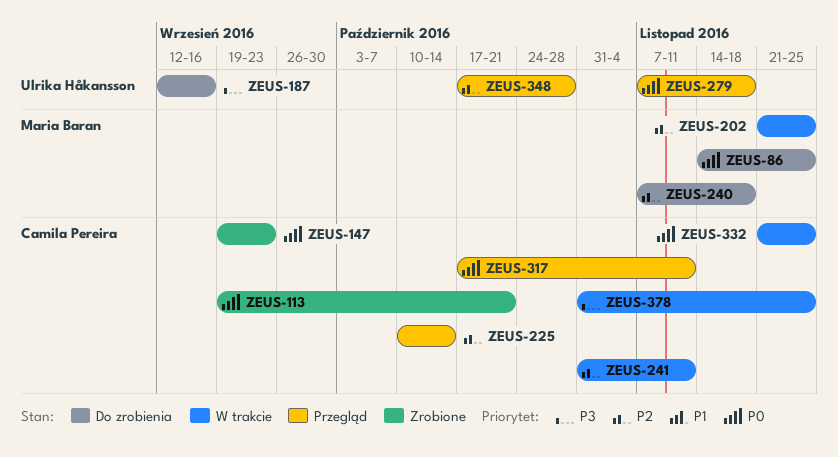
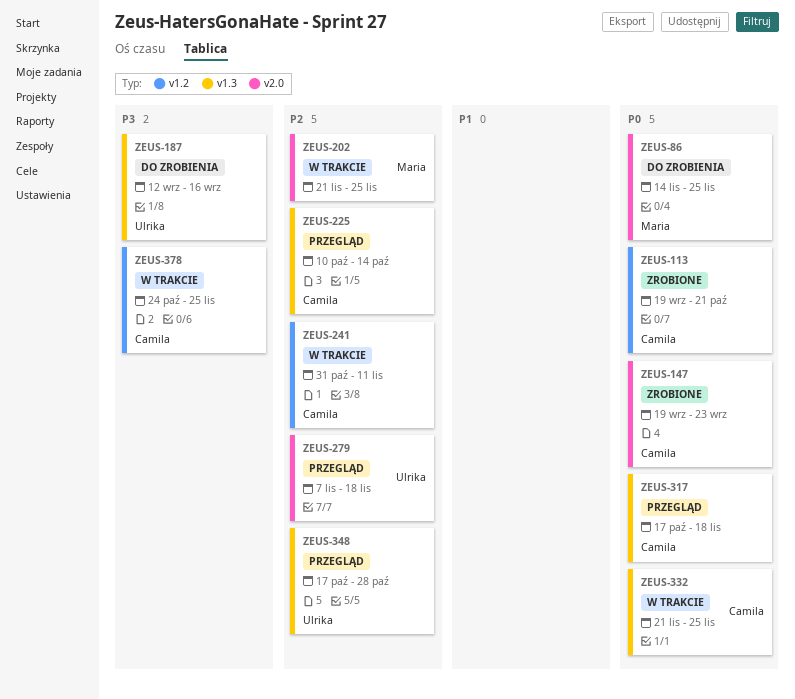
ZEUS-240: present -> none
ZEUS-279, priority: P0 -> P2
ZEUS-317, due: Nov 11 -> Nov 18
ZEUS-378, start: Oct 31 -> Oct 24

